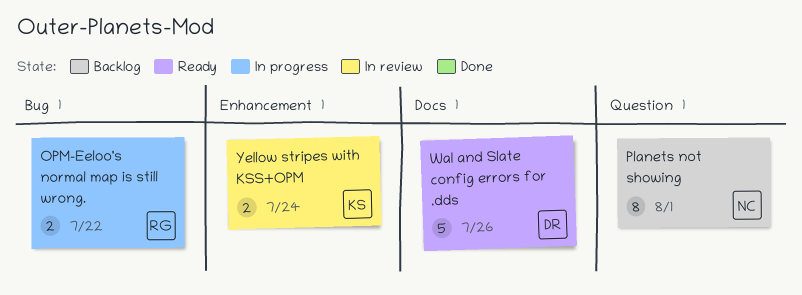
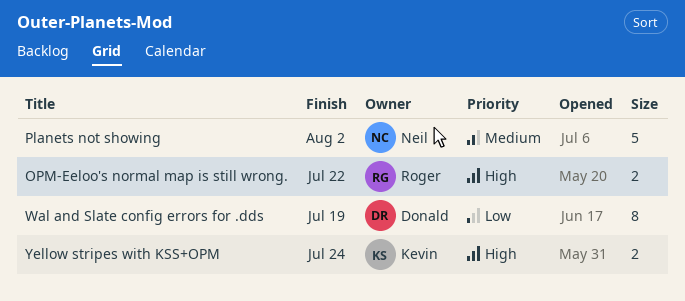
Planets not showing, estimate: 8 -> 5
Planets not showing, due: Aug 1 -> Aug 2
Wal and Slate config errors for .dds, estimate: 5 -> 8
Wal and Slate config errors for .dds, due: Jul 26 -> Jul 19

